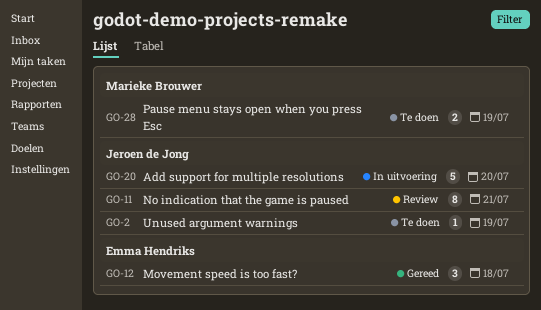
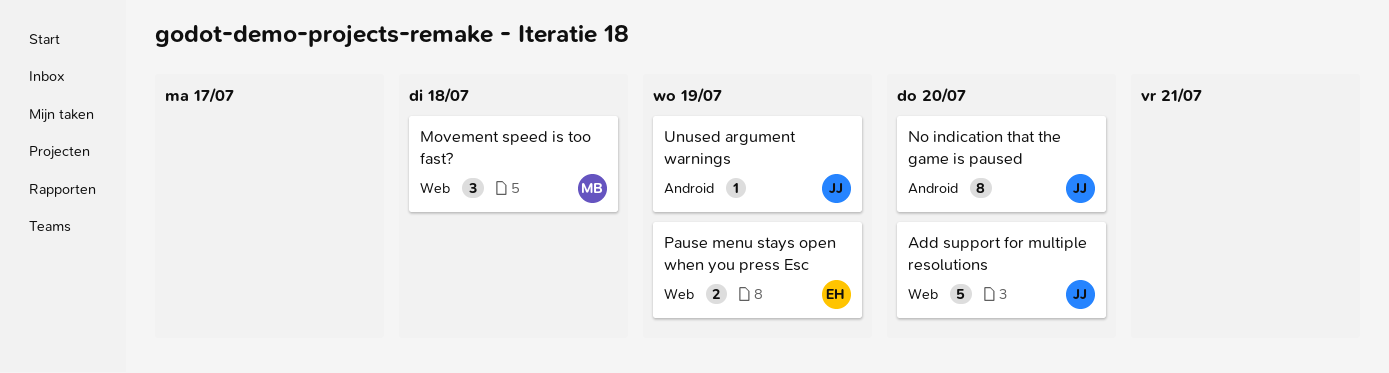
Movement speed is too fast?, owner: Emma Hendriks -> Marieke Brouwer
No indication that the game is paused, due: Jul 21 -> Jul 20
Pause menu stays open when you press Esc, owner: Marieke Brouwer -> Emma Hendriks

